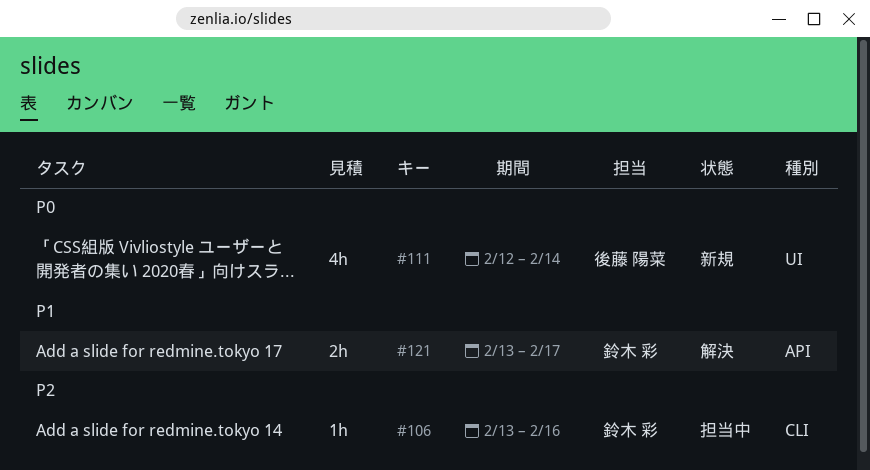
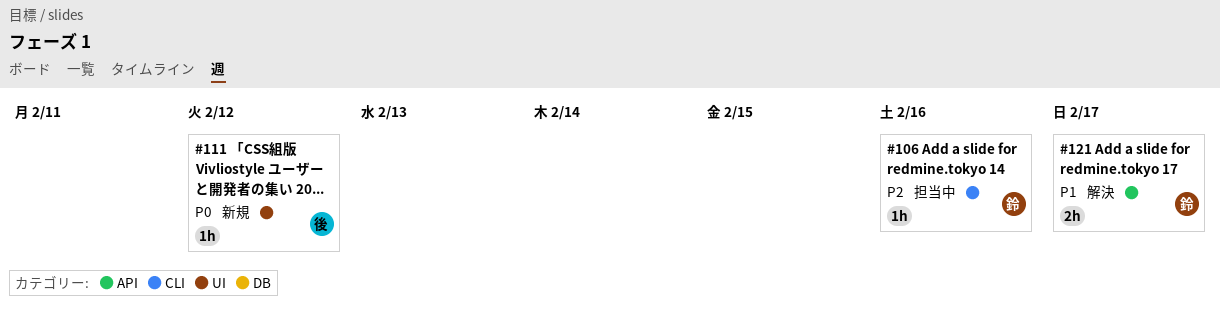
#111, estimate: 4h -> 1h
#111, due: Feb 14 -> Feb 12

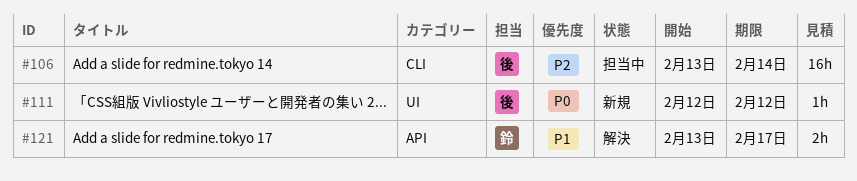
#106, owner: 鈴 -> 後
#106, estimate: 1h -> 16h
#106, due: Feb 16 -> Feb 14

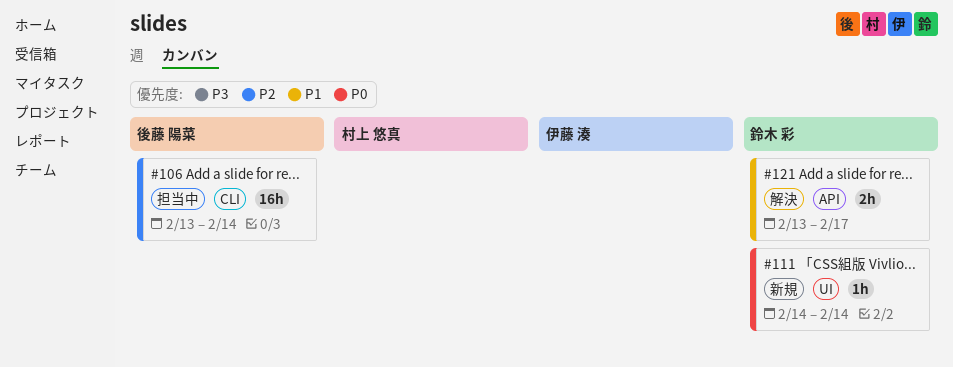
#111, owner: 後藤 陽菜 -> 鈴木 彩
#111, start: Feb 12 -> Feb 14
#111, due: Feb 12 -> Feb 14

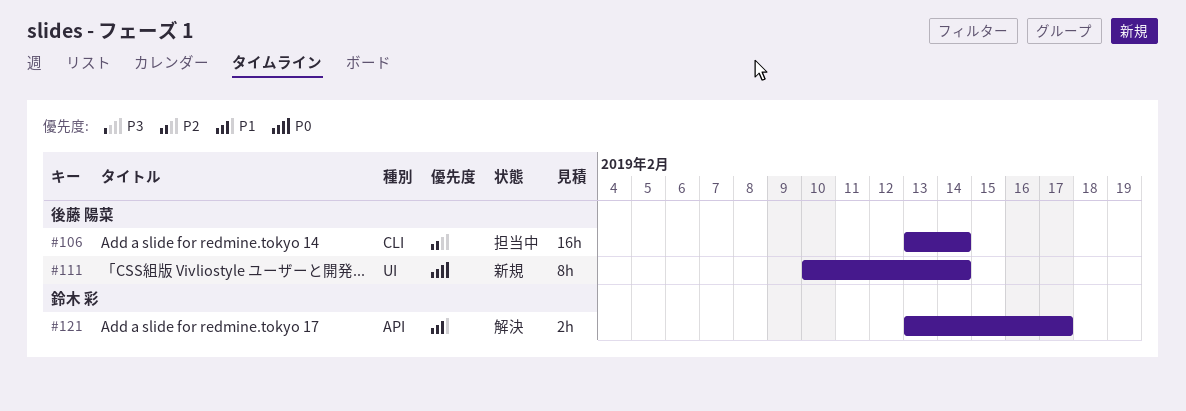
#111, owner: 鈴木 彩 -> 後藤 陽菜
#111, estimate: 1h -> 8h
#111, start: Feb 14 -> Feb 10

